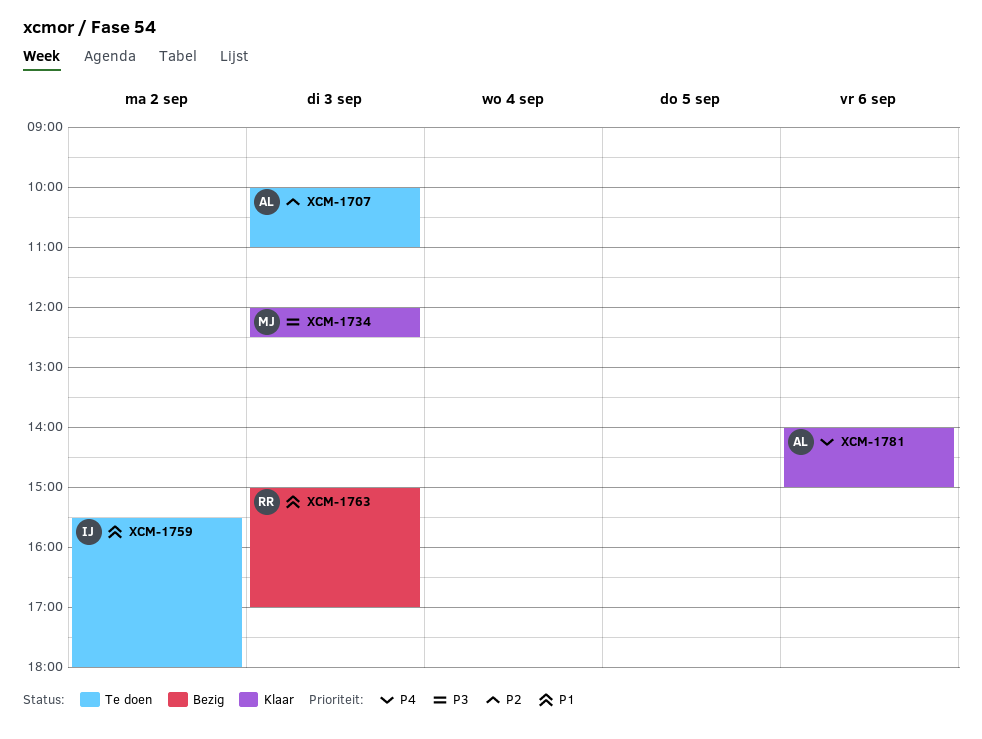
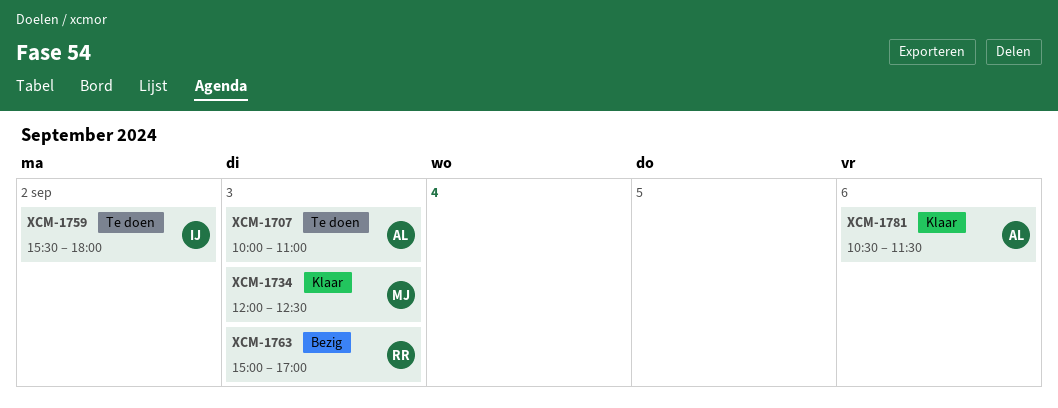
XCM-1781, begins: 14:00 -> 10:30
XCM-1781, ends: 15:00 -> 11:30

